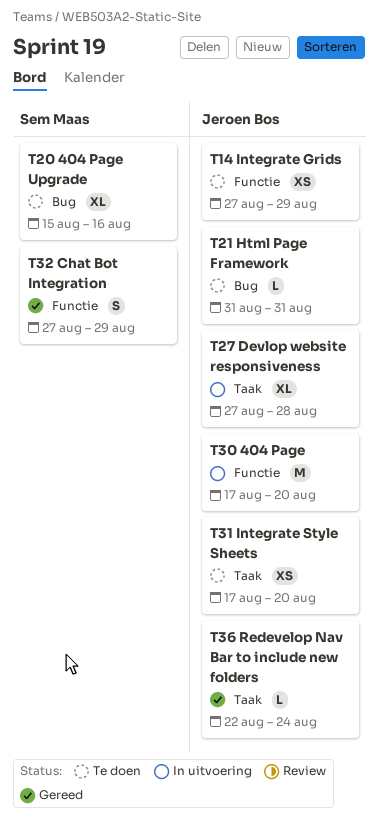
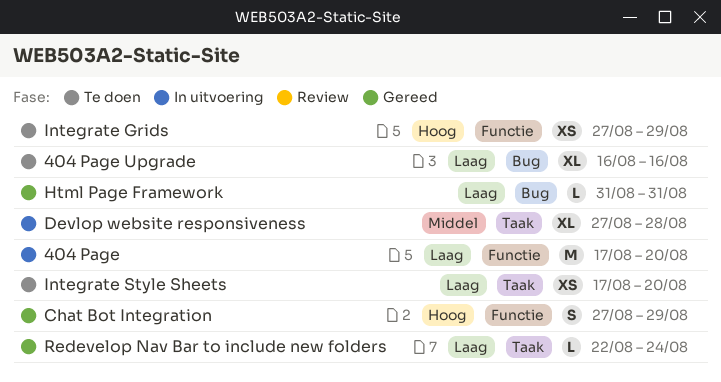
404 Page Upgrade, start: Aug 15 -> Aug 16
Html Page Framework, status: Te doen -> Gereed

